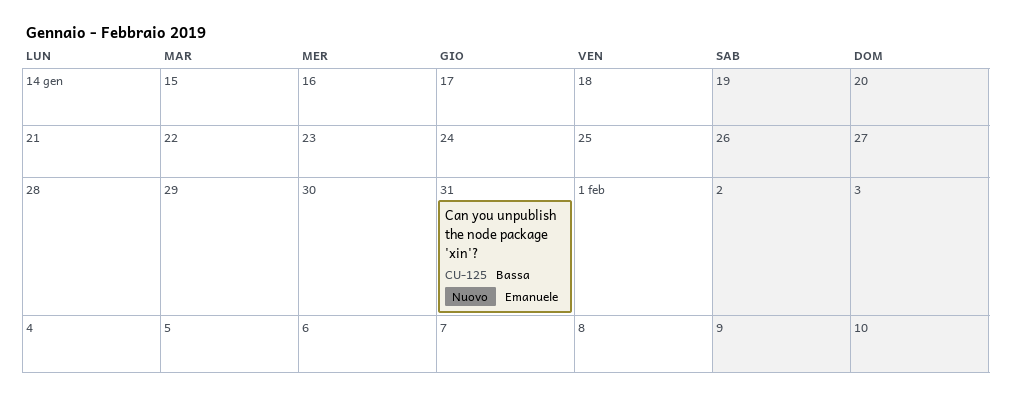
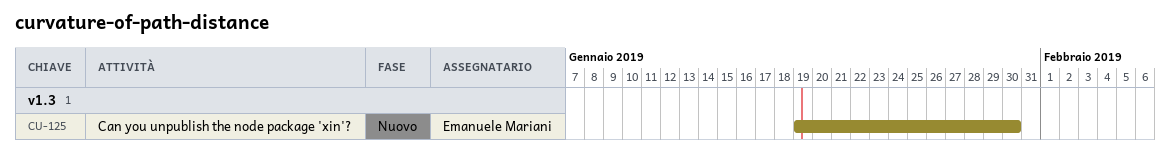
CU-125, due: Jan 31 -> Jan 30

